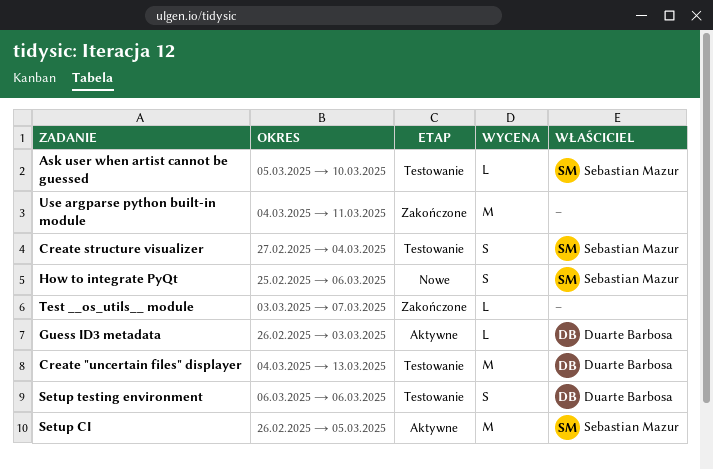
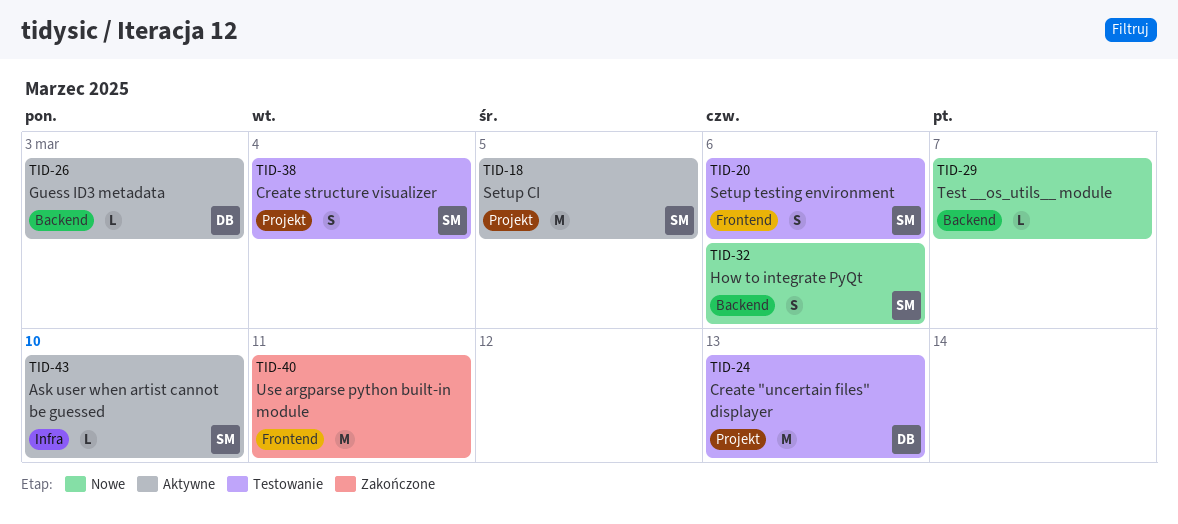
Ask user when artist cannot be guessed, status: Testowanie -> Aktywne
Setup testing environment, owner: Duarte Barbosa -> Sebastian Mazur
Test __os_utils__ module, status: Zakończone -> Nowe

